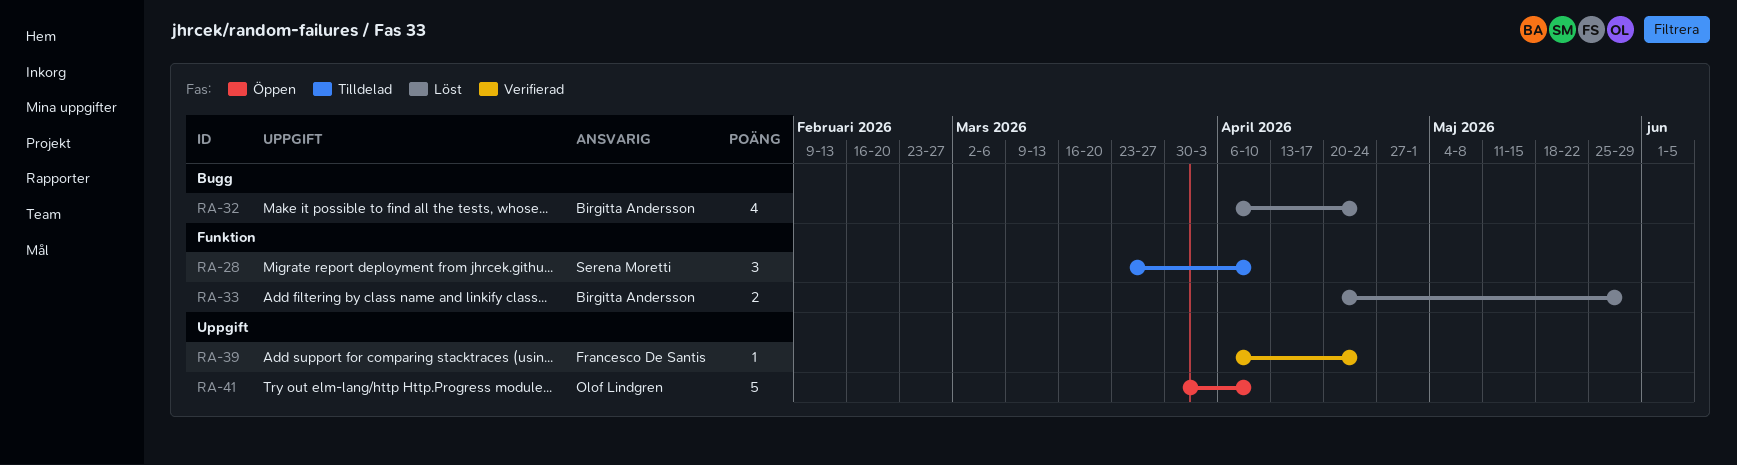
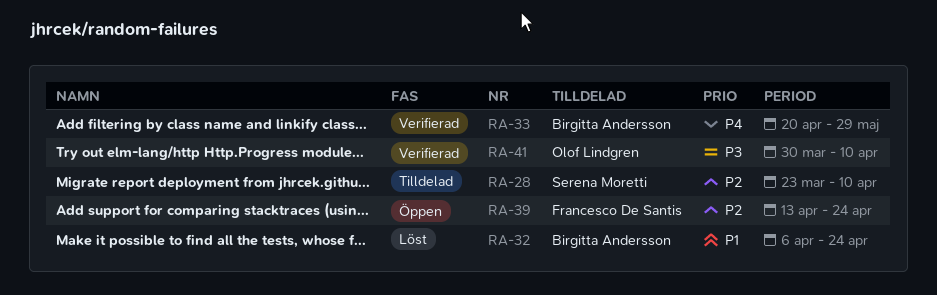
RA-33, status: Löst -> Verifierad
RA-39, status: Verifierad -> Öppen
RA-39, start: Apr 6 -> Apr 13
RA-41, status: Öppen -> Verifierad

